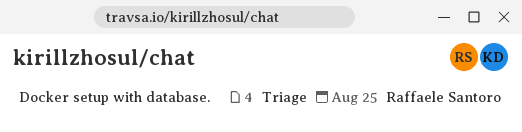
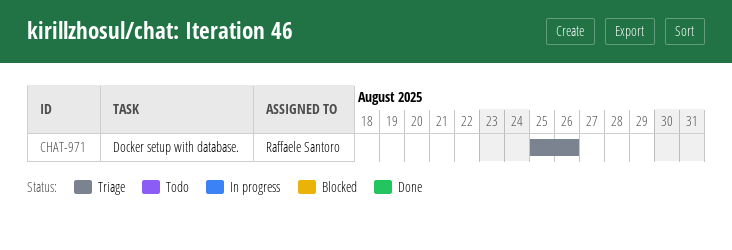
Docker setup with database., due: Aug 25 -> Aug 26

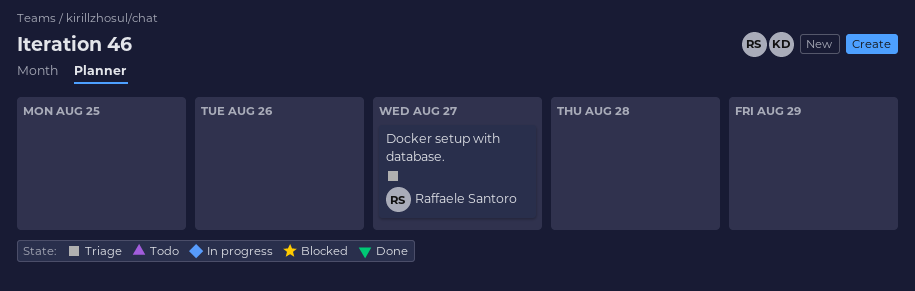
Docker setup with database., due: Aug 26 -> Aug 27

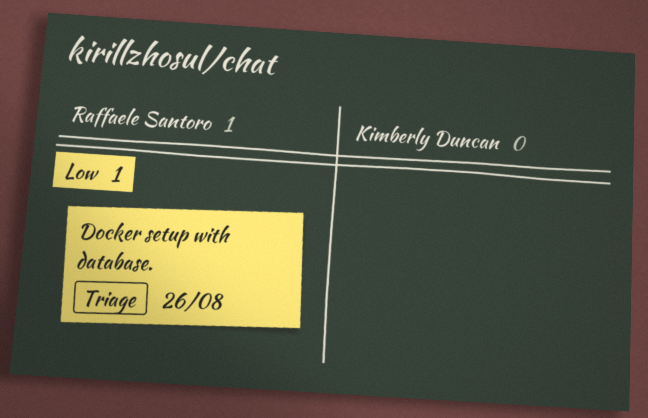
Docker setup with database., due: Aug 27 -> Aug 26

